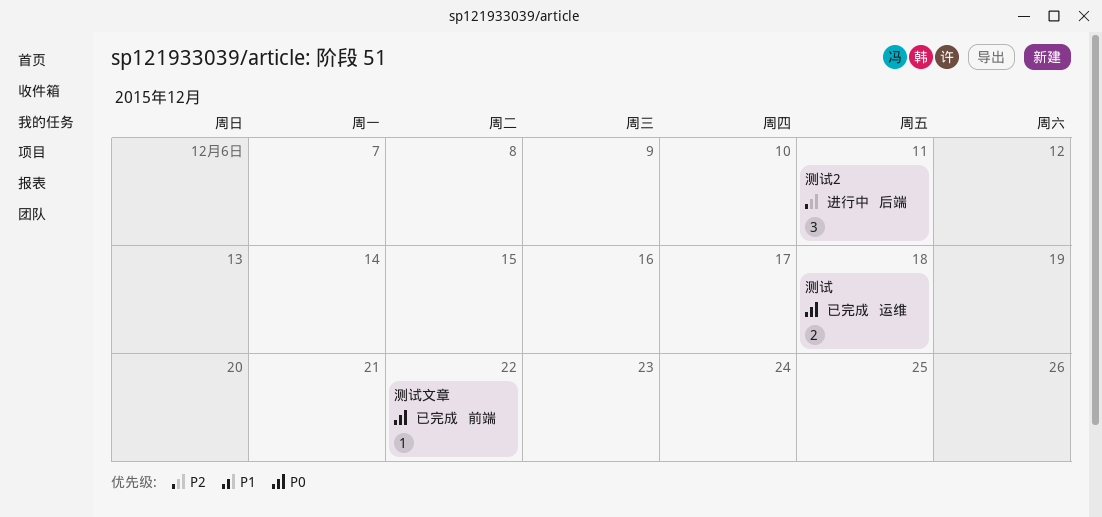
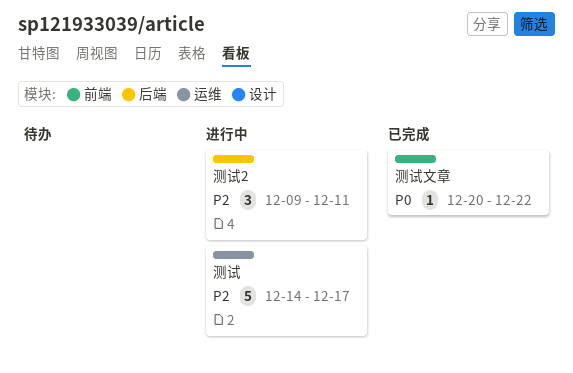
测试, status: 已完成 -> 进行中
测试, priority: P0 -> P2
测试, estimate: 2 -> 5
测试, due: Dec 18 -> Dec 17

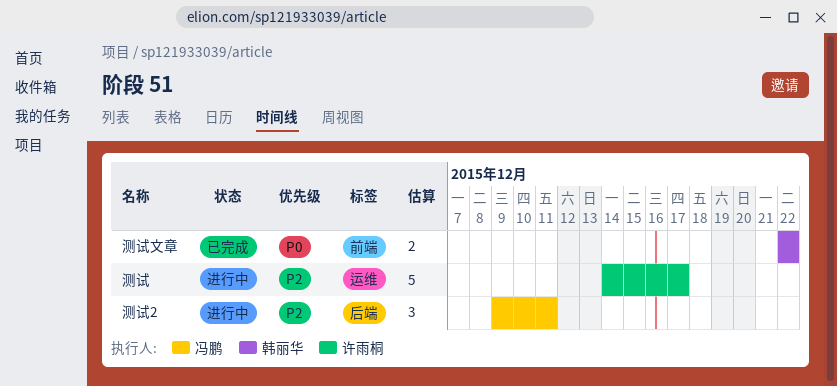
测试文章, estimate: 1 -> 2
测试文章, start: Dec 20 -> Dec 22

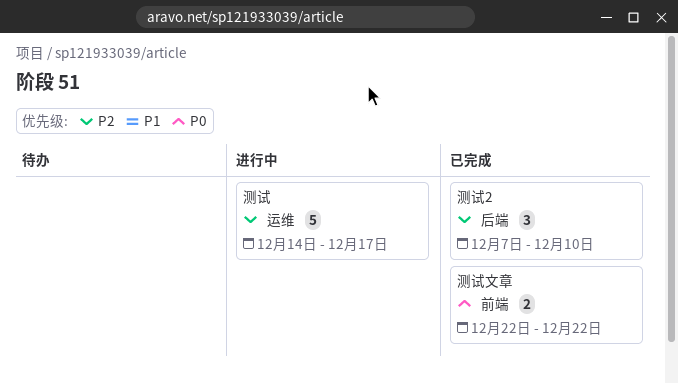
测试2, status: 进行中 -> 已完成
测试2, start: Dec 9 -> Dec 7
测试2, due: Dec 11 -> Dec 10

